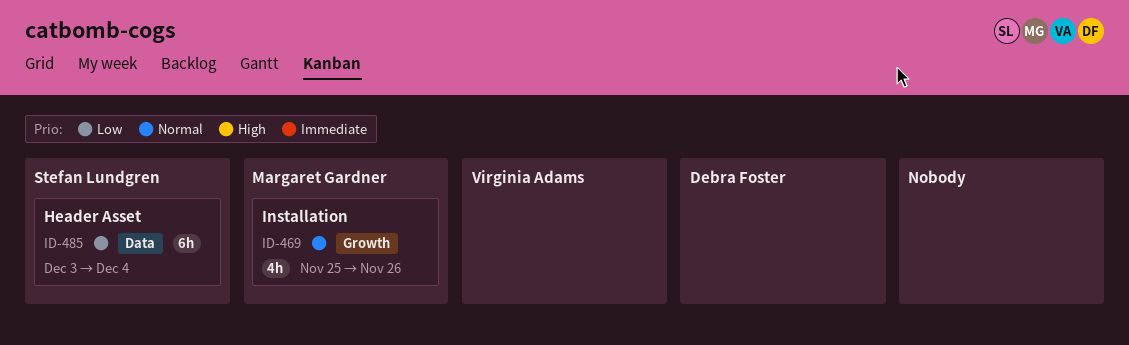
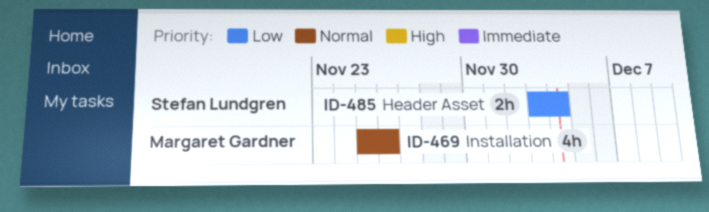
ID-485, estimate: 6h -> 2h

